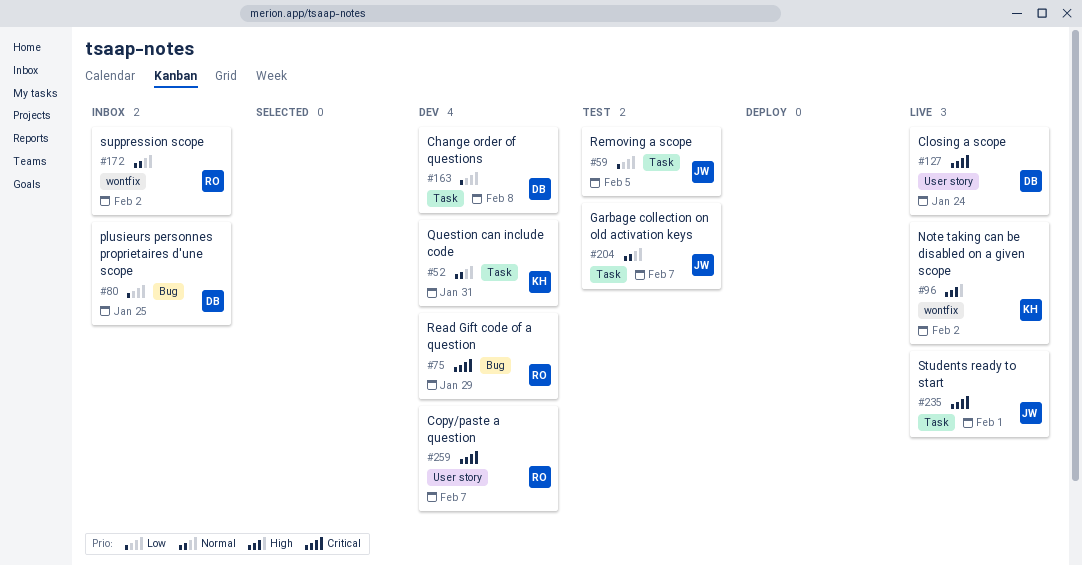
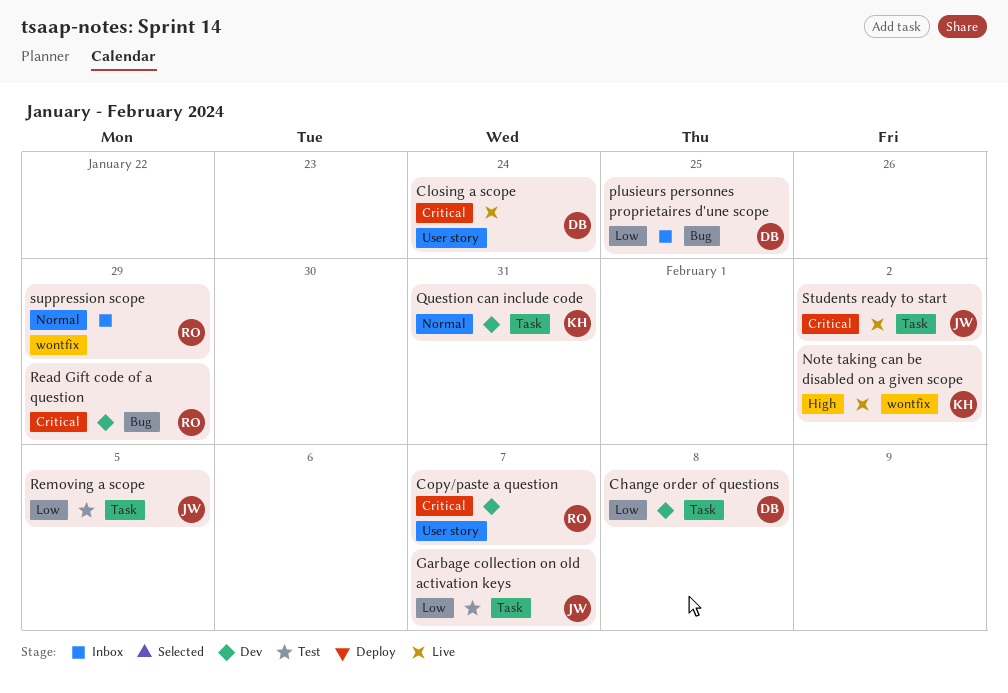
Garbage collection on old activation keys, priority: Normal -> Low
Students ready to start, due: Feb 1 -> Feb 2
suppression scope, due: Feb 2 -> Jan 29

